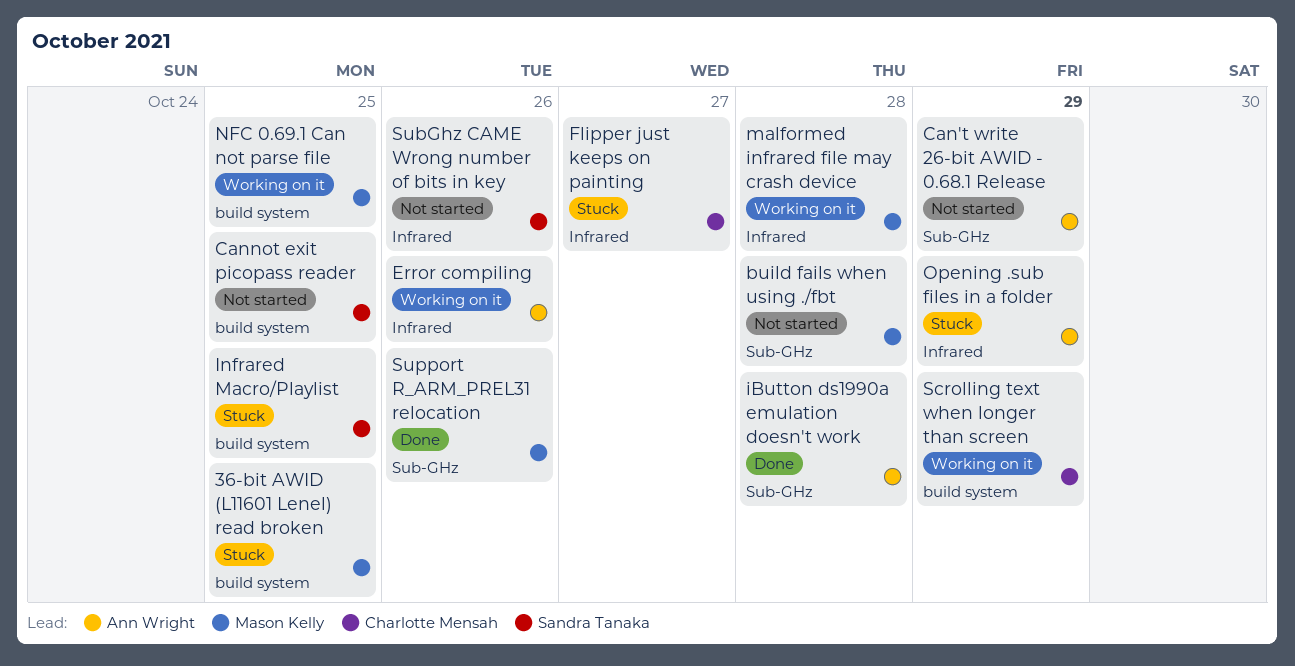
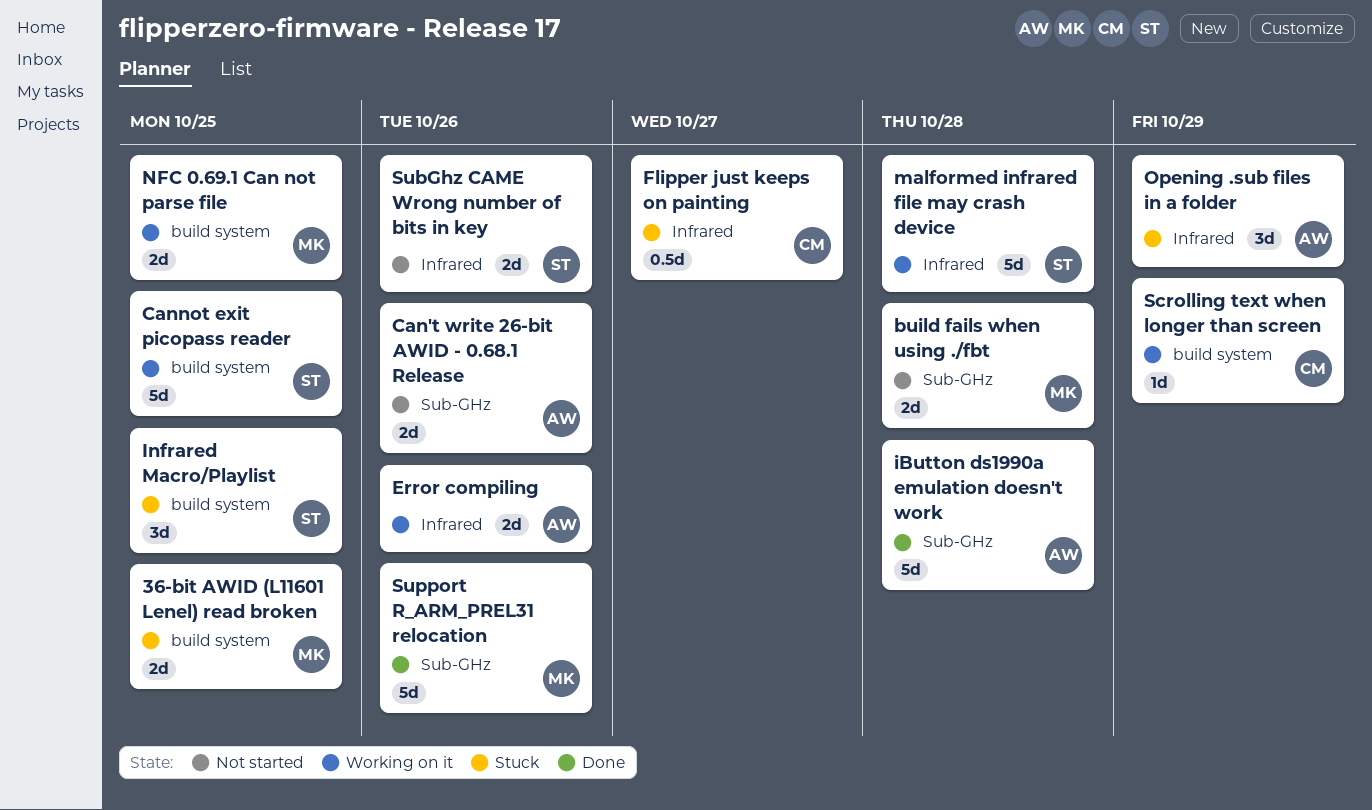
Can't write 26-bit AWID - 0.68.1 Release, due: Oct 29 -> Oct 26
Cannot exit picopass reader, status: Not started -> Working on it
malformed infrared file may crash device, owner: Mason Kelly -> Sandra Tanaka

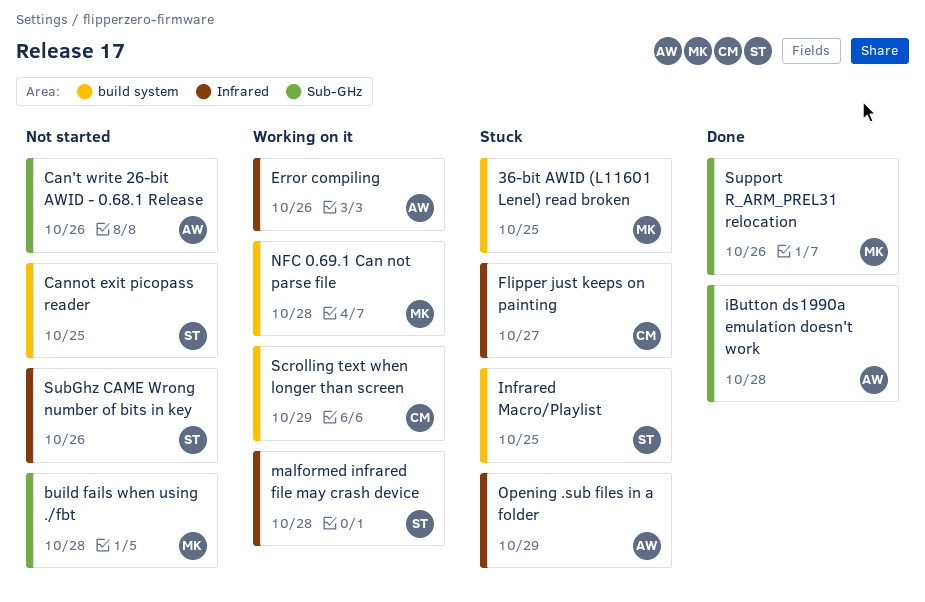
Cannot exit picopass reader, status: Working on it -> Not started
NFC 0.69.1 Can not parse file, due: Oct 25 -> Oct 28

